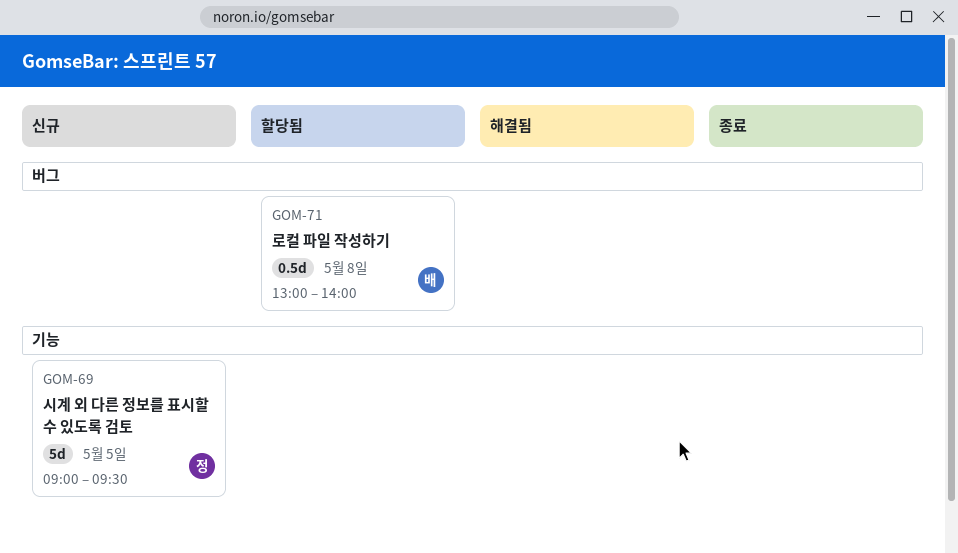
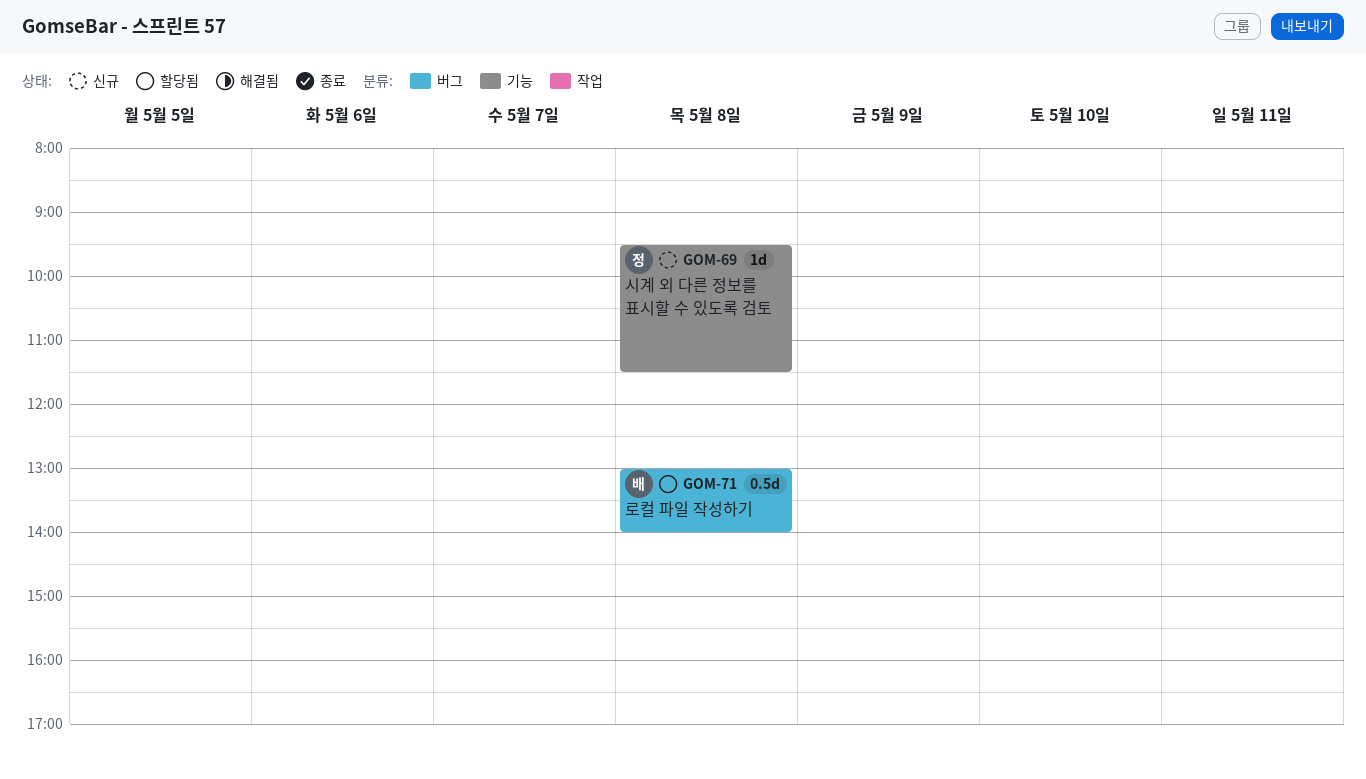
GOM-69, estimate: 5d -> 1d
GOM-69, day: May 5 -> May 8
GOM-69, begins: 09:00 -> 09:30
GOM-69, ends: 09:30 -> 11:30

